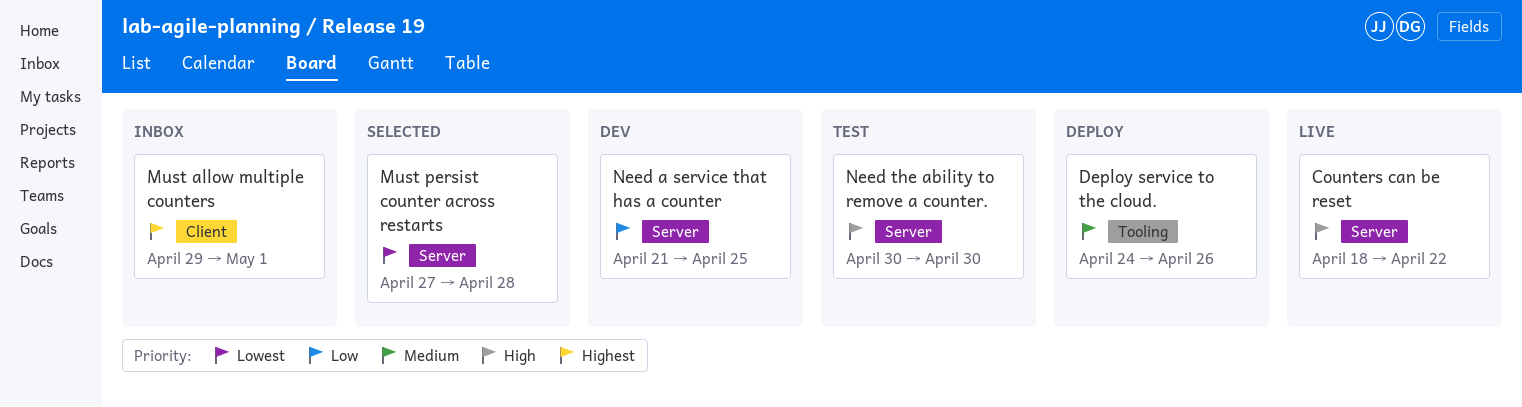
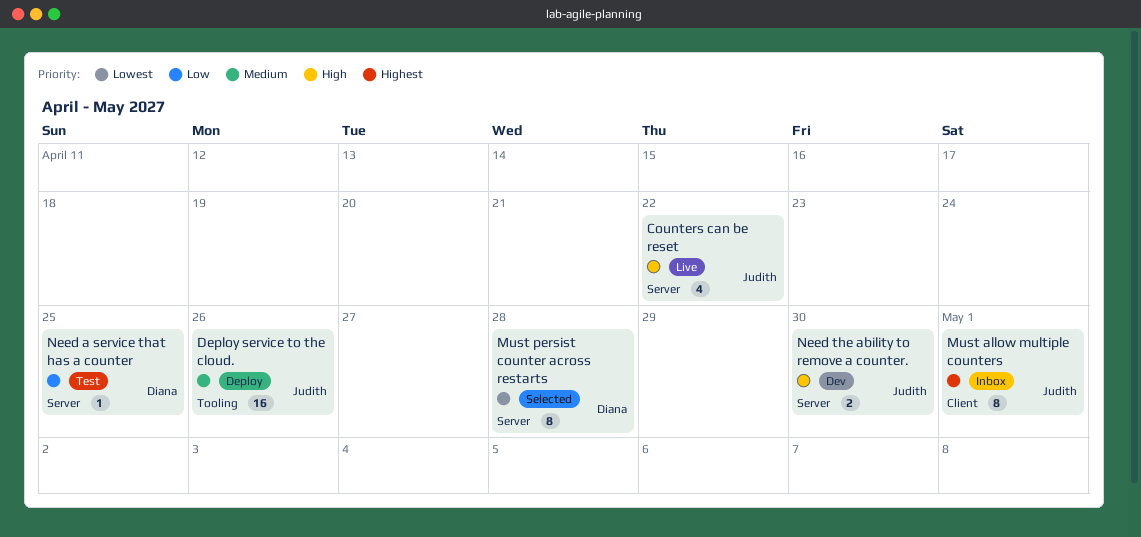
Need a service that has a counter, status: Dev -> Test
Need the ability to remove a counter., status: Test -> Dev

